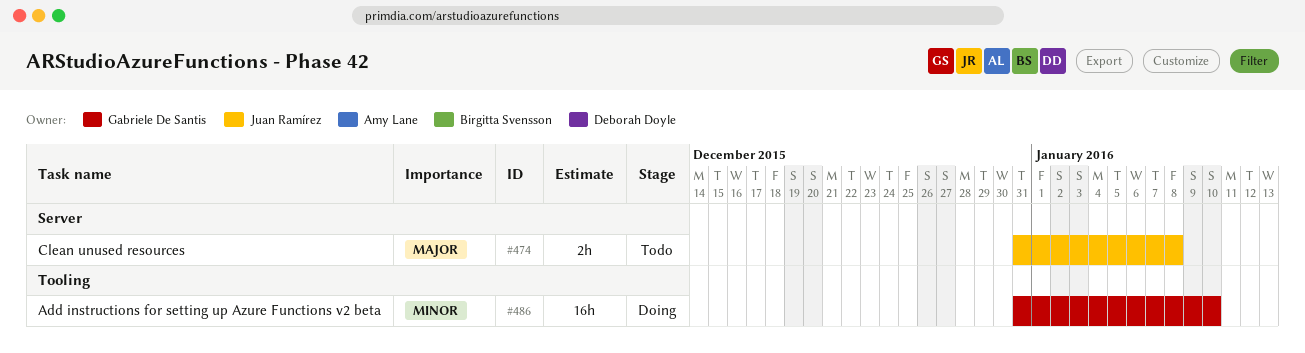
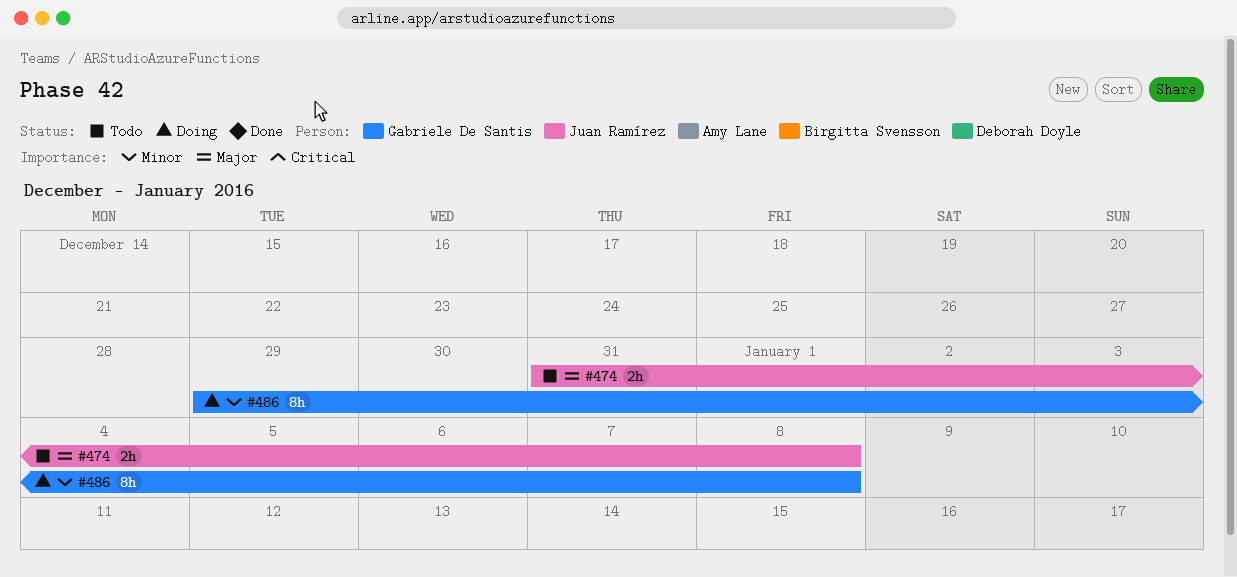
#486, estimate: 16h -> 8h
#486, start: Dec 31 -> Dec 29
#486, due: Jan 10 -> Jan 8

